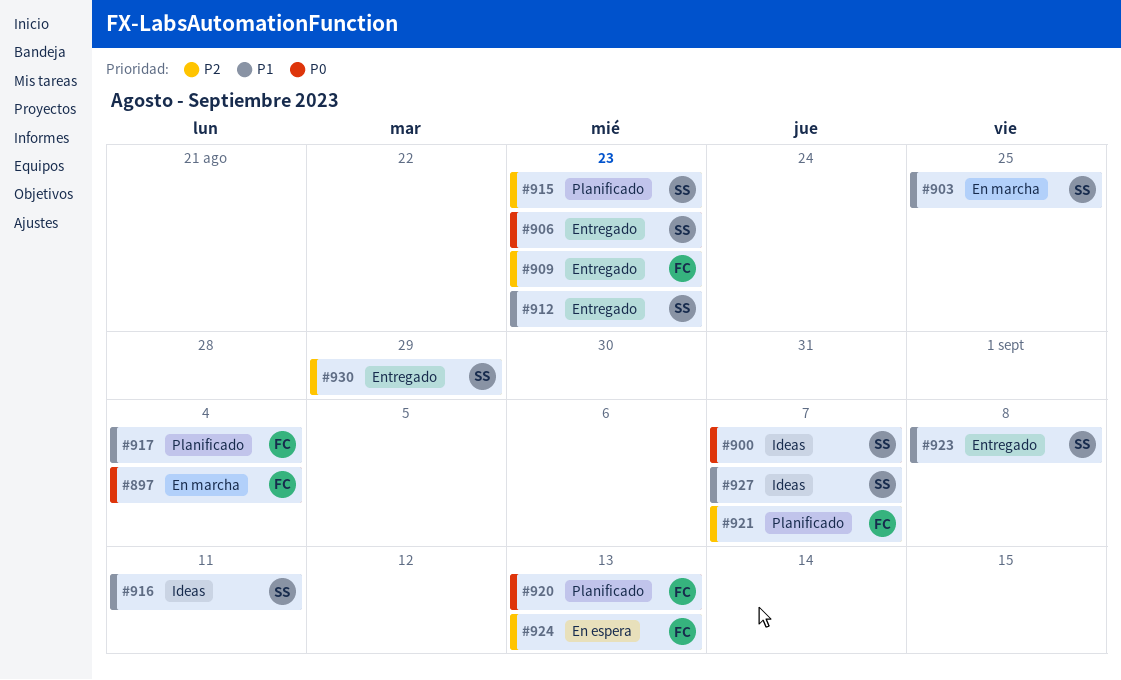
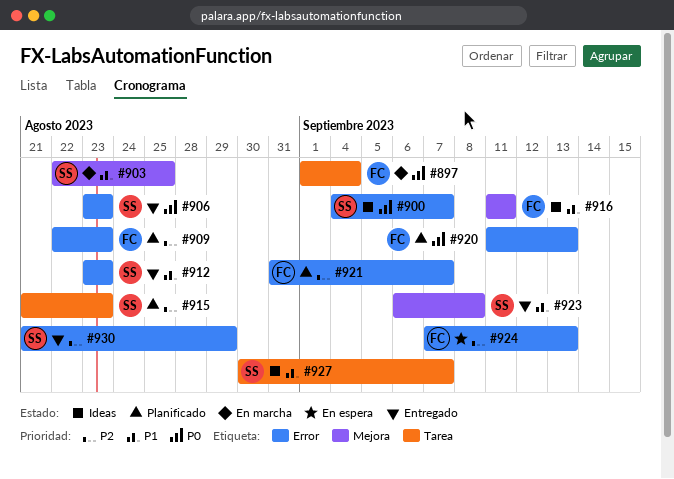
#909, status: Entregado -> Planificado
#916, owner: SS -> FC
#917: present -> none

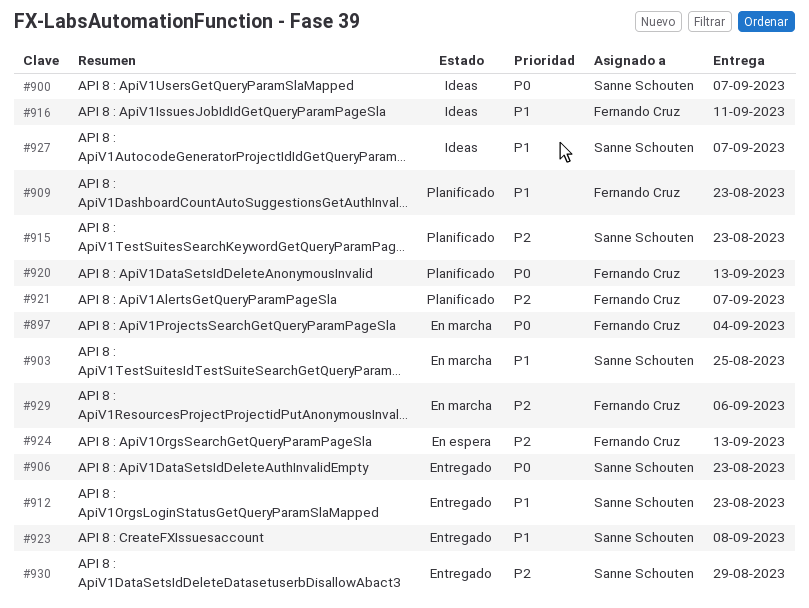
#909, priority: P2 -> P1
#929: none -> present

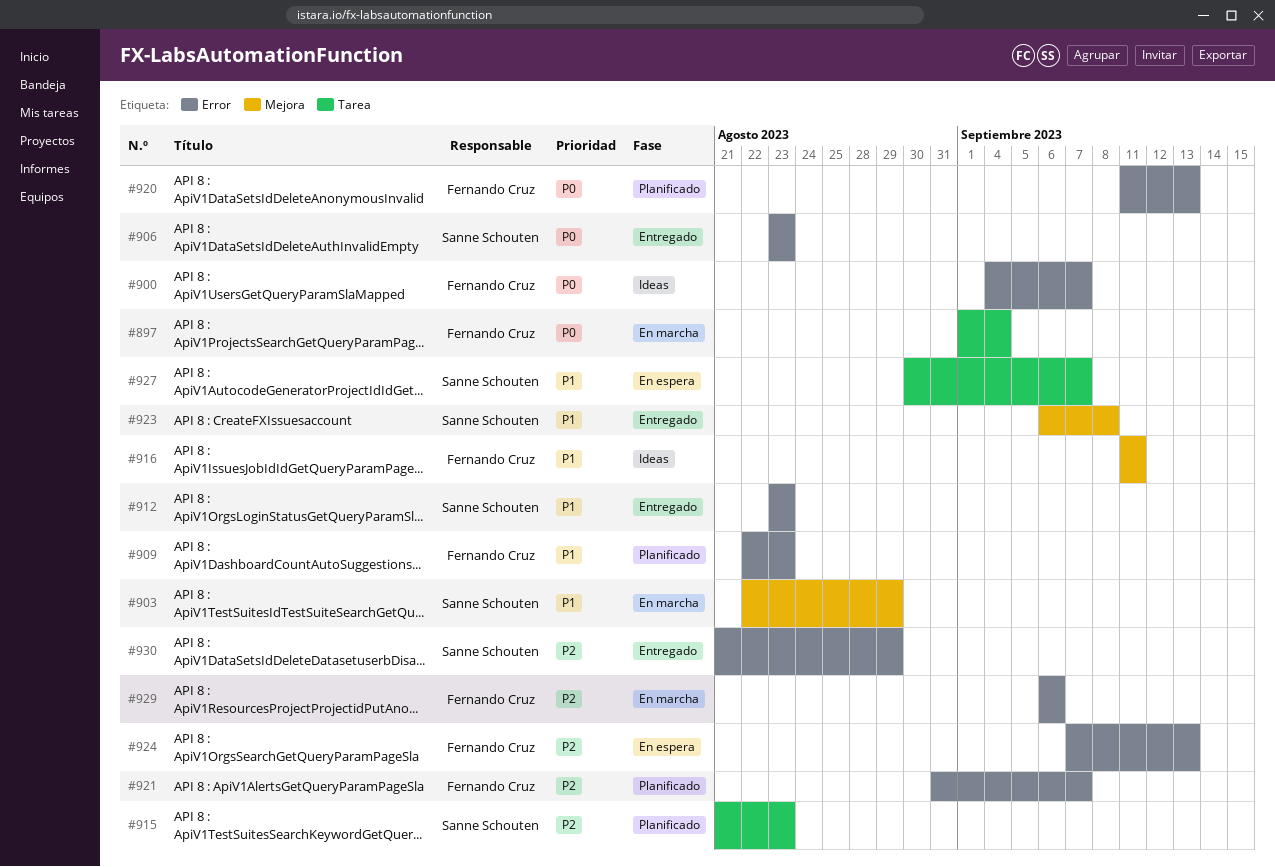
#900, owner: Sanne Schouten -> Fernando Cruz
#903, due: Aug 25 -> Aug 29
#927, status: Ideas -> En espera

